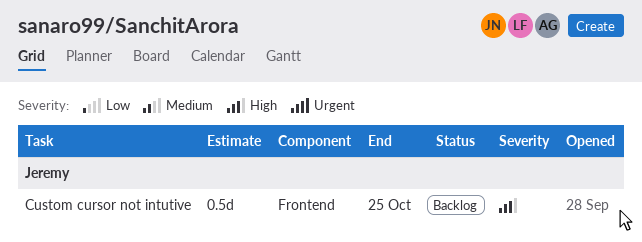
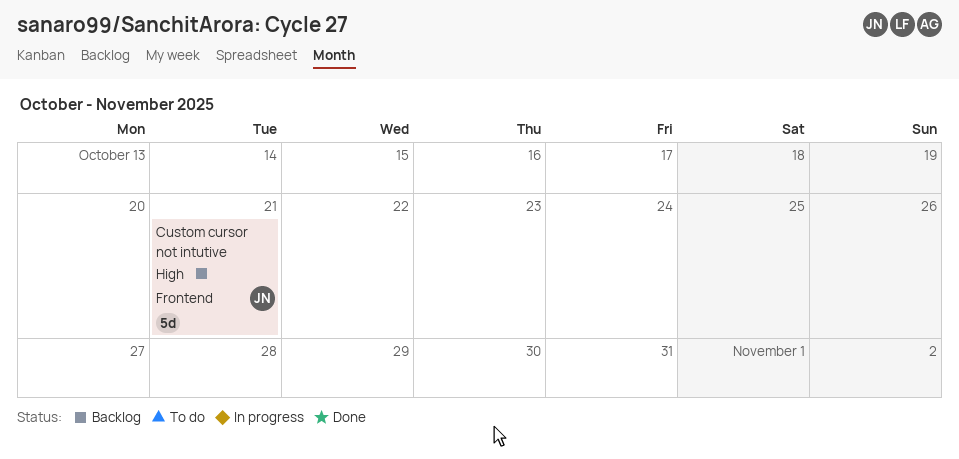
Custom cursor not intutive, estimate: 0.5d -> 5d
Custom cursor not intutive, due: Oct 25 -> Oct 21

